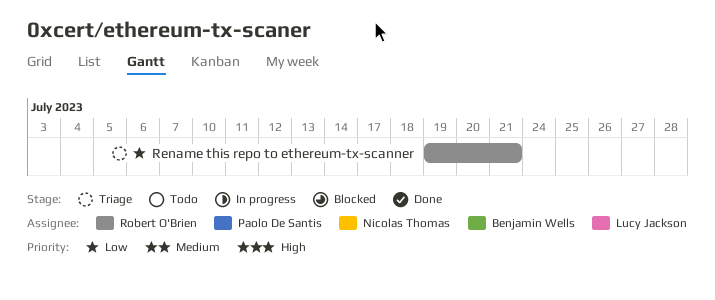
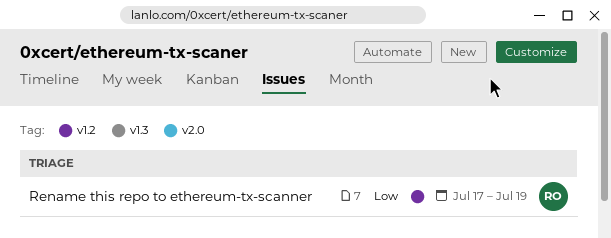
Rename this repo to ethereum-tx-scanner, start: Jul 19 -> Jul 17
Rename this repo to ethereum-tx-scanner, due: Jul 21 -> Jul 19

